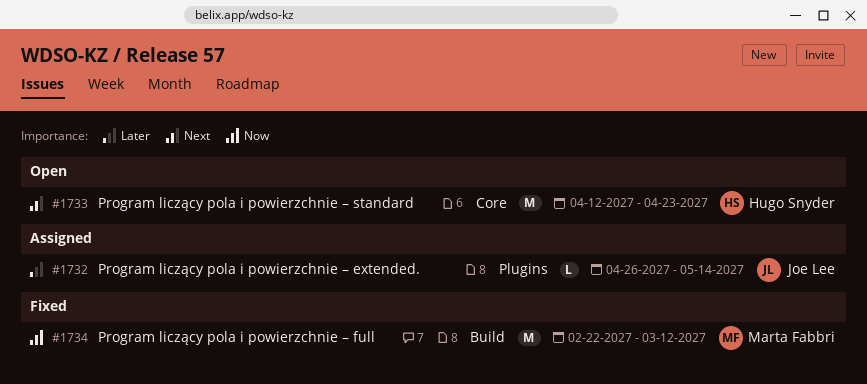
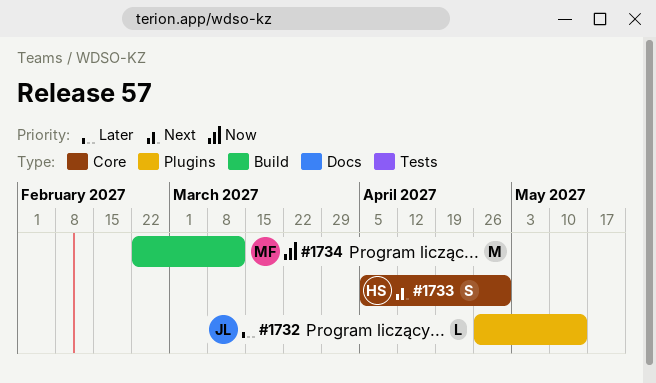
#1733, estimate: M -> S
#1733, start: Apr 12 -> Apr 5
#1733, due: Apr 23 -> Apr 30

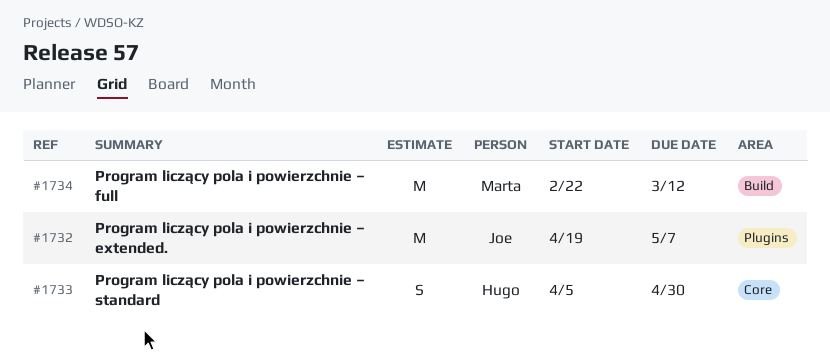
#1732, estimate: L -> M
#1732, start: Apr 26 -> Apr 19
#1732, due: May 14 -> May 7

